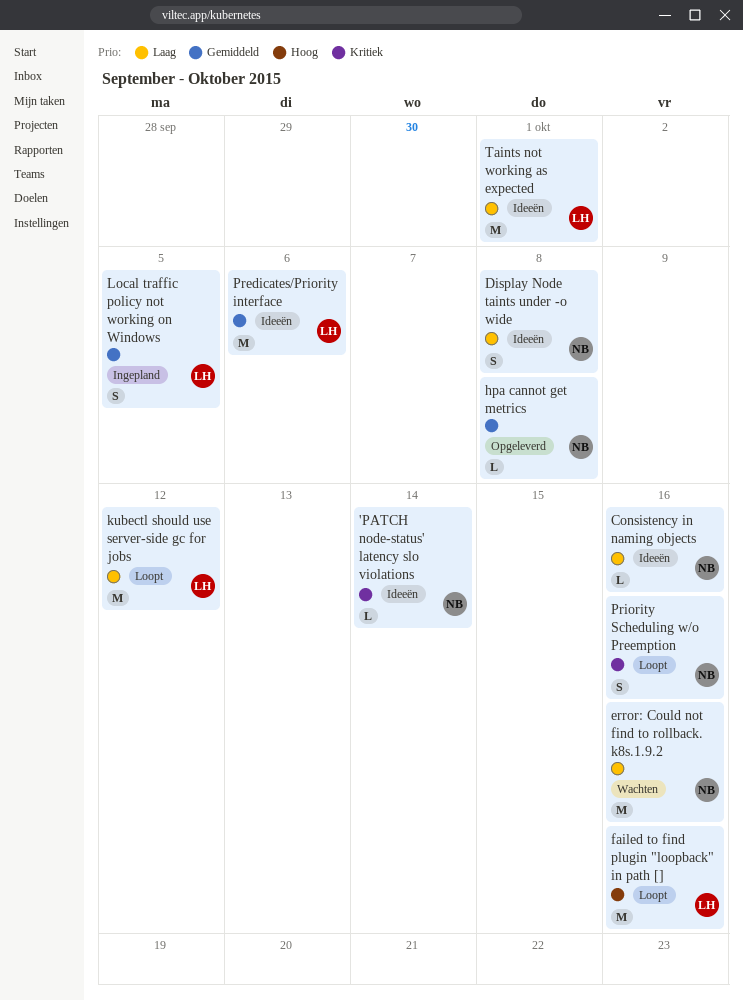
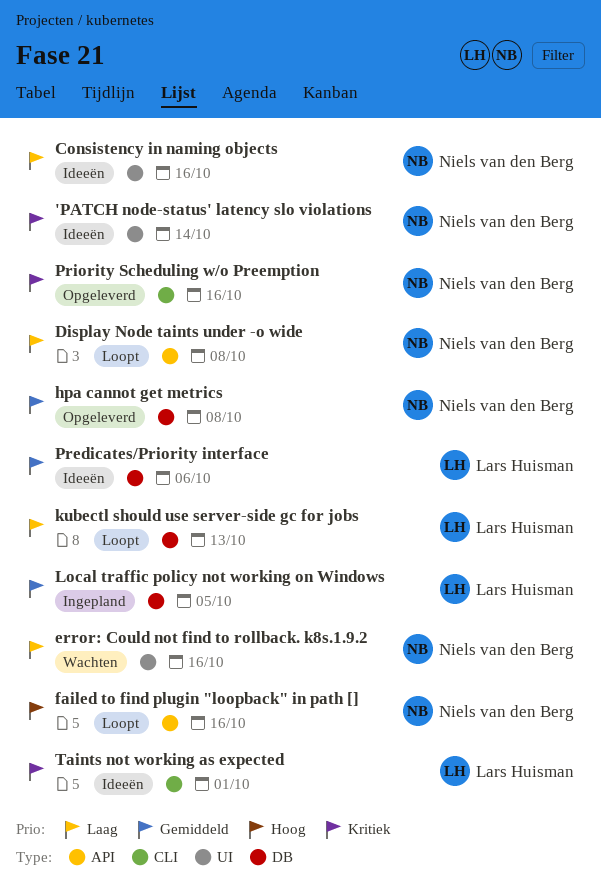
Display Node taints under -o wide, status: Ideeën -> Loopt
failed to find plugin "loopback" in path [], owner: Lars Huisman -> Niels van den Berg
kubectl should use server-side gc for jobs, due: Oct 12 -> Oct 13
Priority Scheduling w/o Preemption, status: Loopt -> Opgeleverd
Taints not working as expected, priority: Laag -> Kritiek

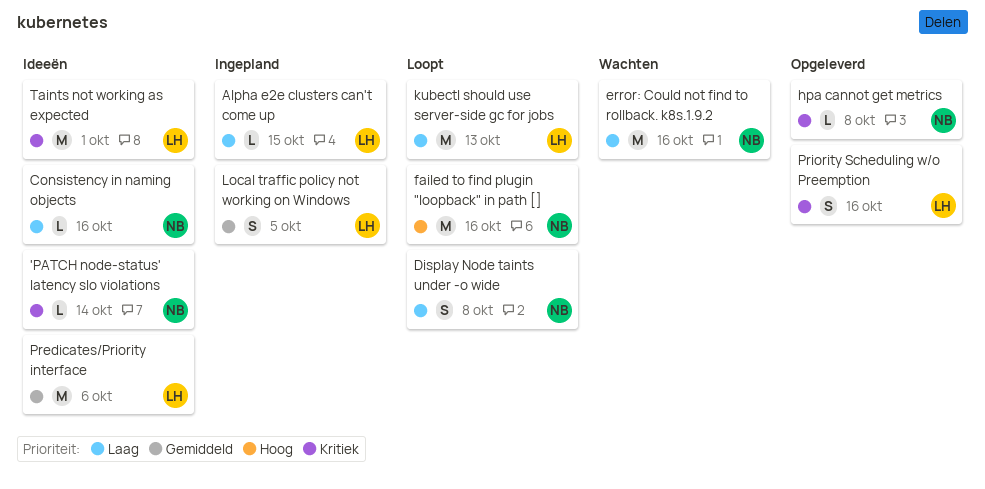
Alpha e2e clusters can't come up: none -> present
hpa cannot get metrics, priority: Gemiddeld -> Kritiek
Priority Scheduling w/o Preemption, owner: Niels van den Berg -> Lars Huisman

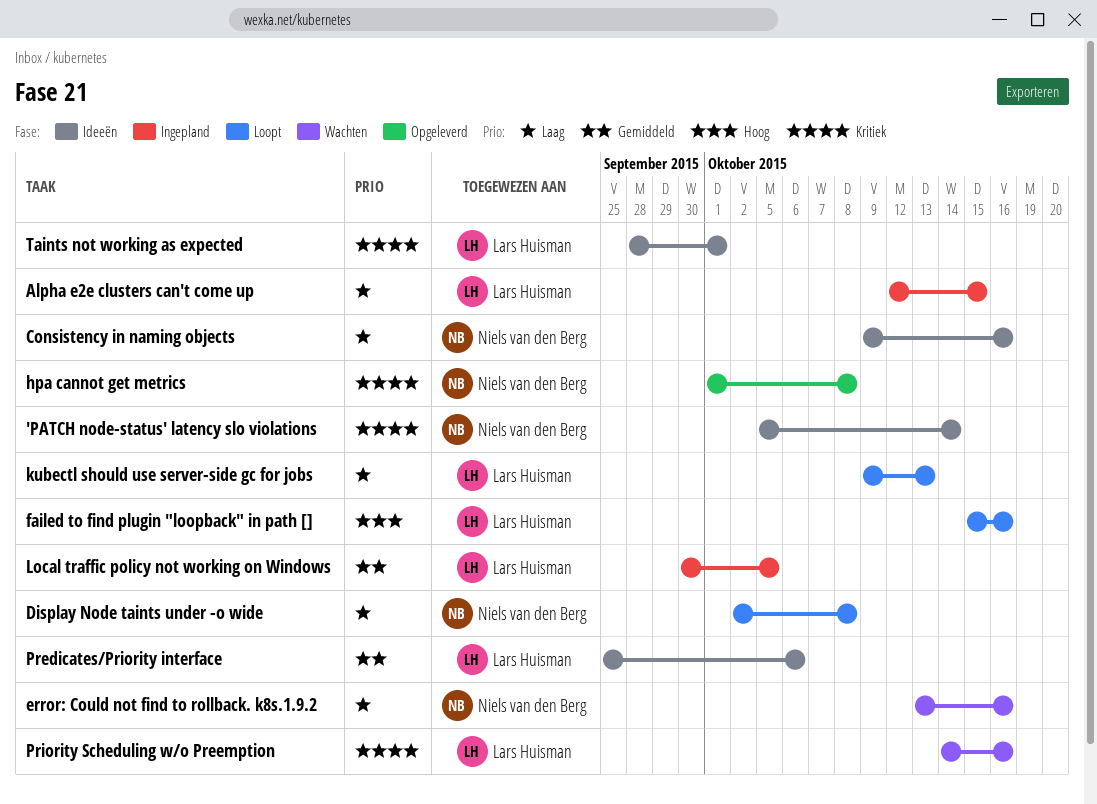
failed to find plugin "loopback" in path [], owner: Niels van den Berg -> Lars Huisman
Priority Scheduling w/o Preemption, status: Opgeleverd -> Wachten

